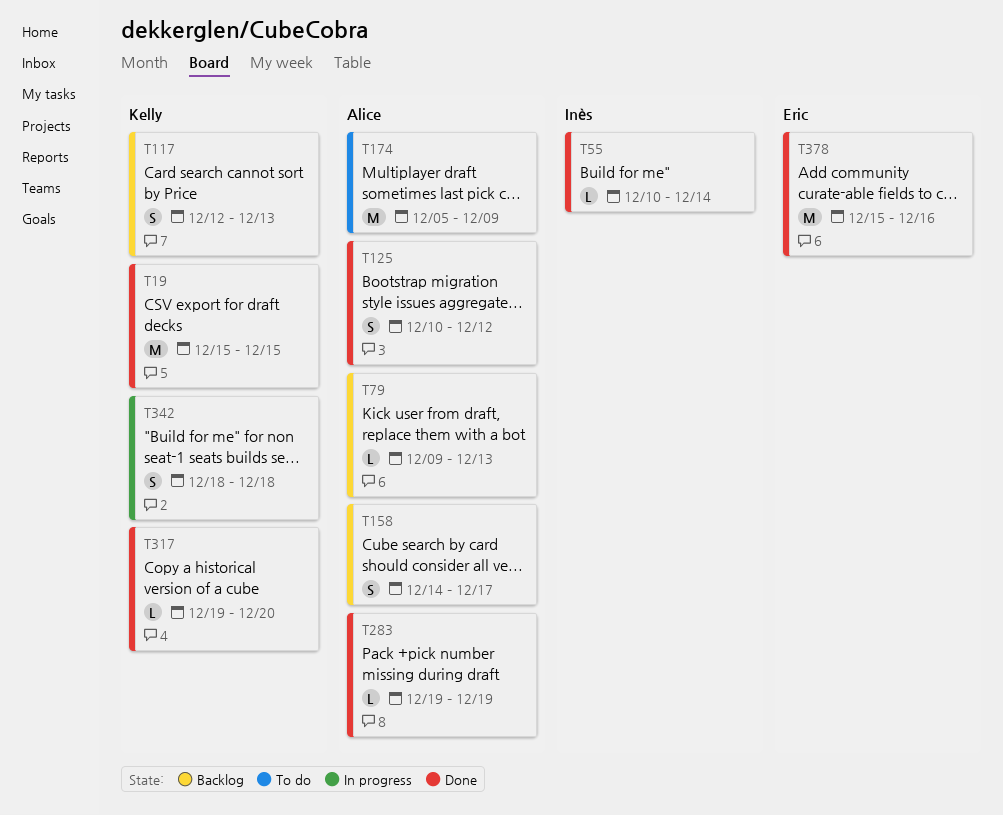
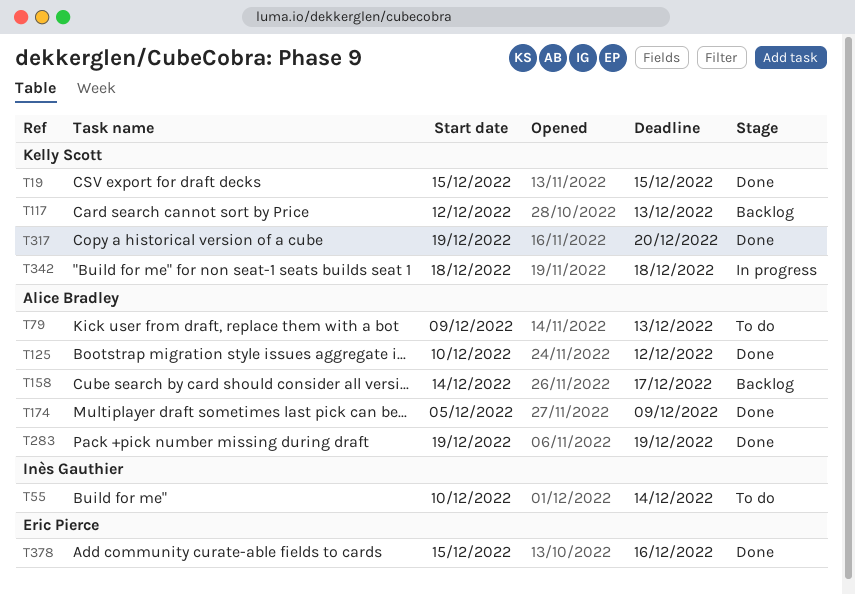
T55, status: Done -> To do
T79, status: Backlog -> To do
T174, status: To do -> Done

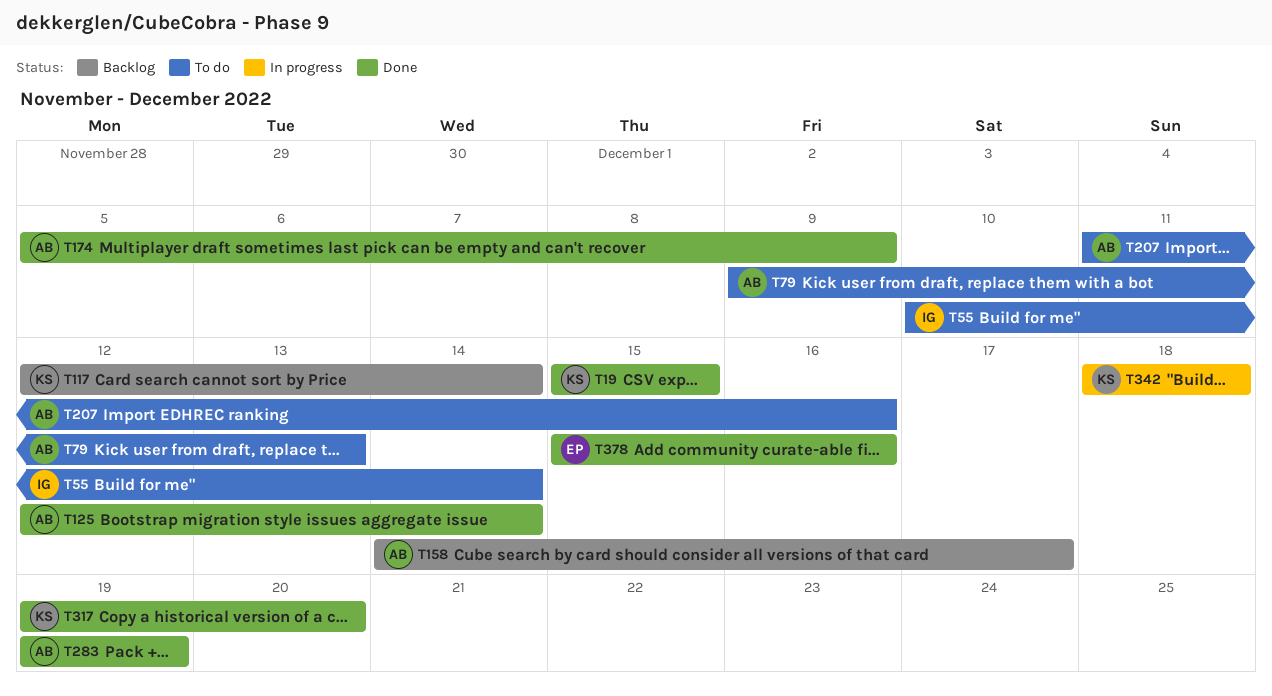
T117, due: Dec 13 -> Dec 14
T125, start: Dec 10 -> Dec 12
T125, due: Dec 12 -> Dec 14
T207: none -> present

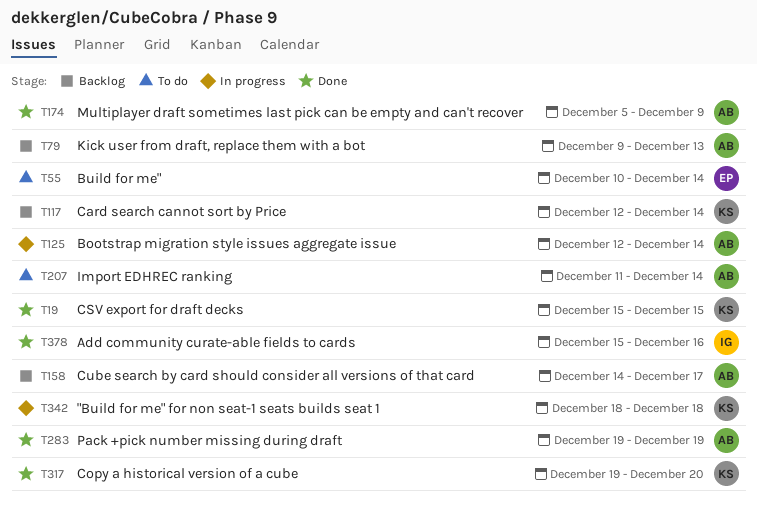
T55, owner: IG -> EP
T79, status: To do -> Backlog
T125, status: Done -> In progress
T207, due: Dec 16 -> Dec 14
T378, owner: EP -> IG

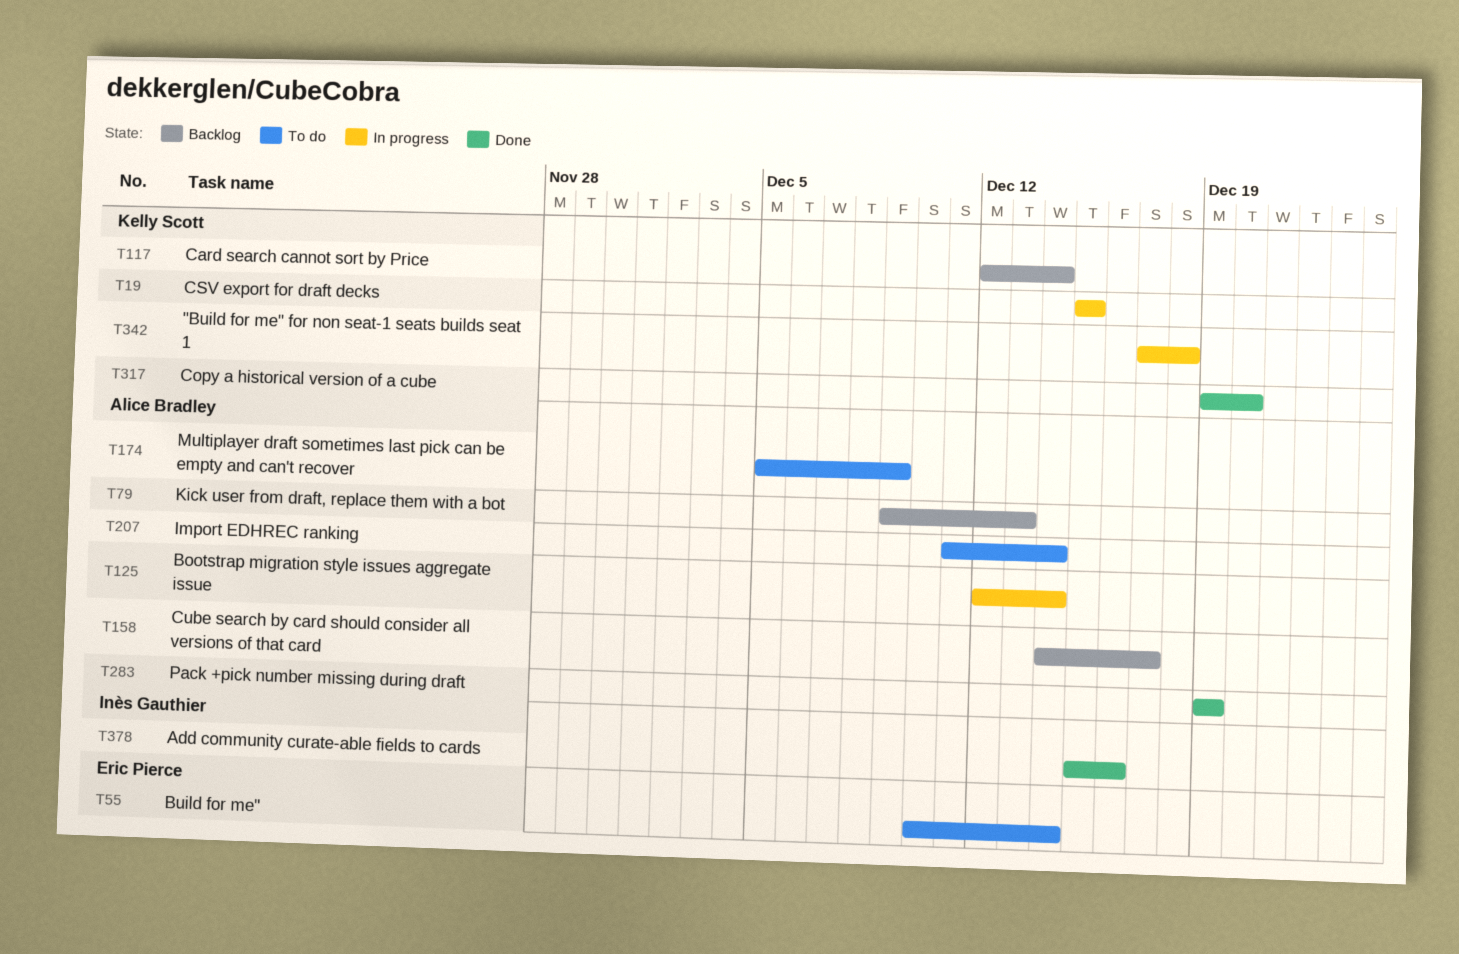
T19, status: Done -> In progress
T174, status: Done -> To do
T342, start: Dec 18 -> Dec 17

